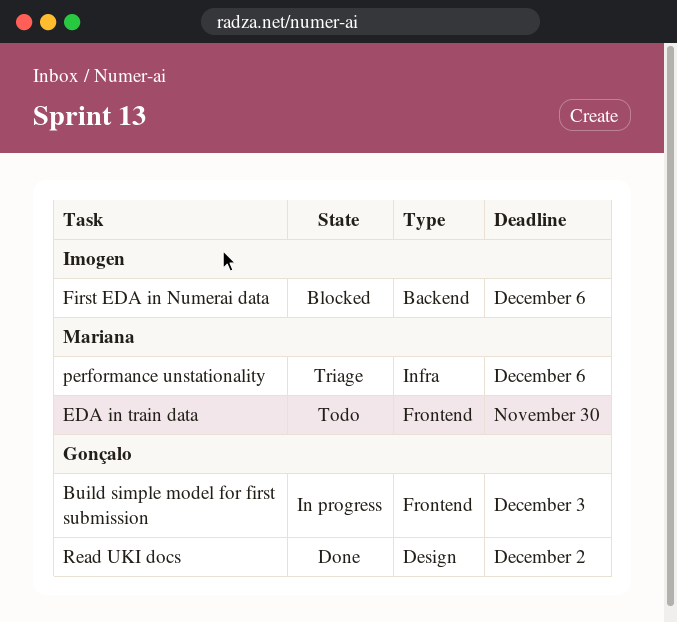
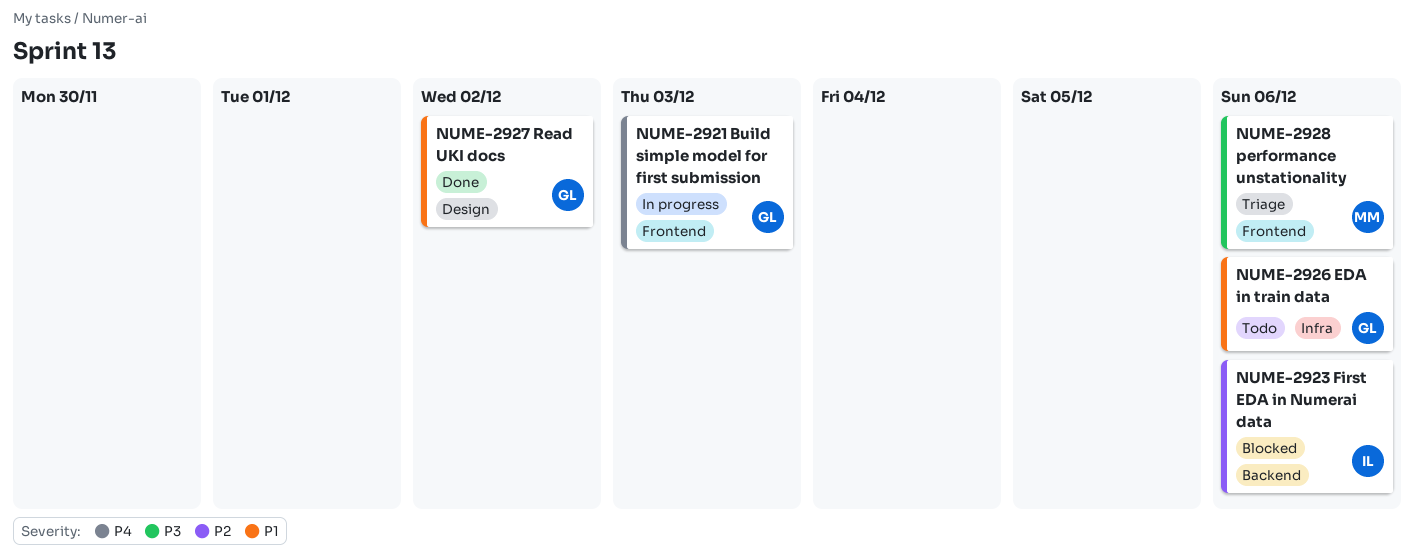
EDA in train data, owner: Mariana -> Gonçalo
EDA in train data, label: Frontend -> Infra
EDA in train data, due: Nov 30 -> Dec 6
performance unstationality, label: Infra -> Frontend

